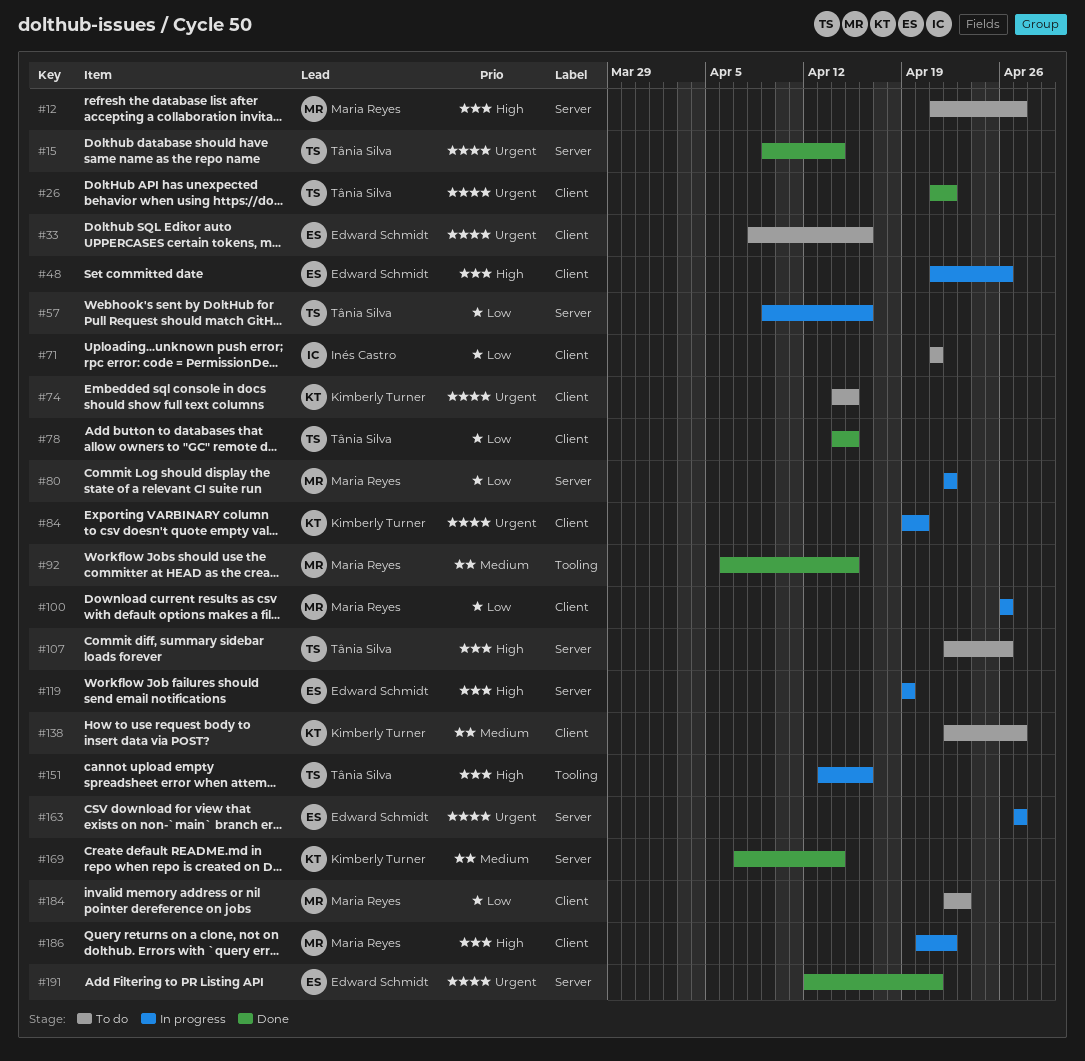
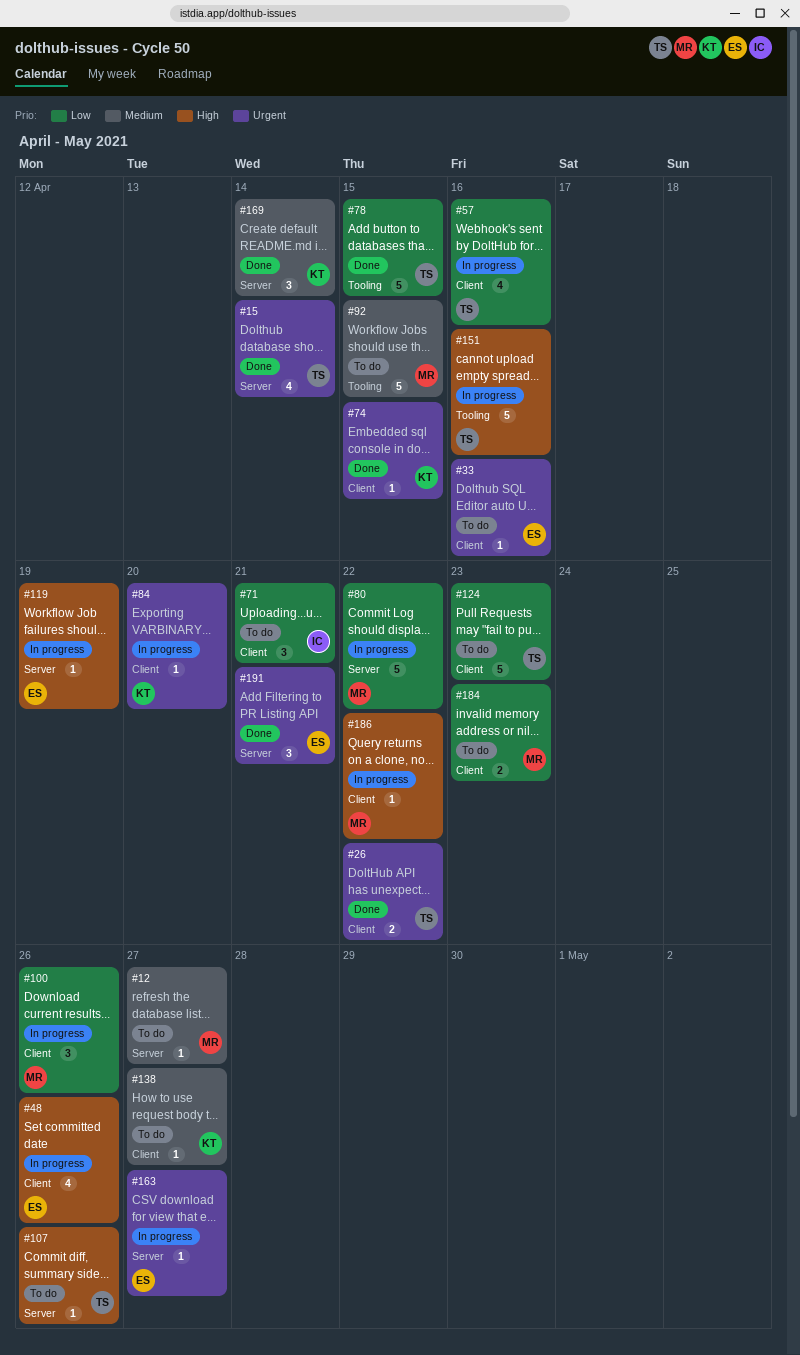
#12, priority: High -> Medium
#57, label: Server -> Client
#74, status: To do -> Done
#78, label: Client -> Tooling
#92, status: Done -> To do
#124: none -> present

